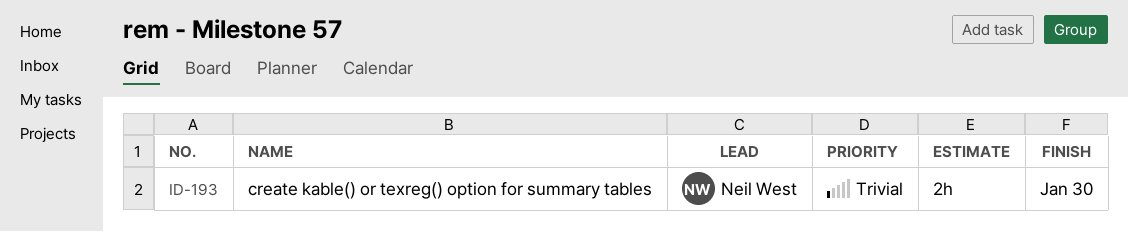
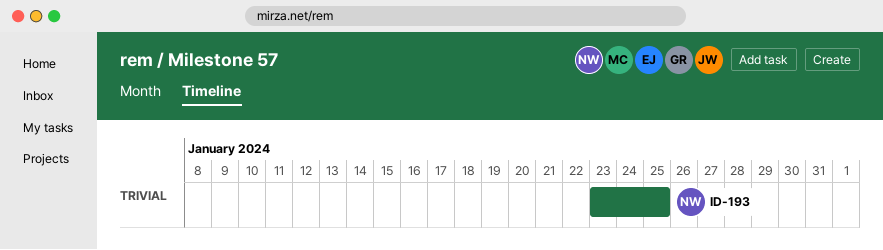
ID-193, due: Jan 30 -> Jan 25

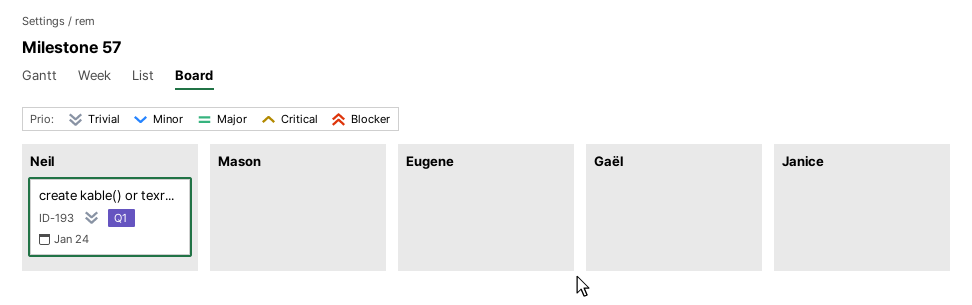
ID-193, due: Jan 25 -> Jan 24

